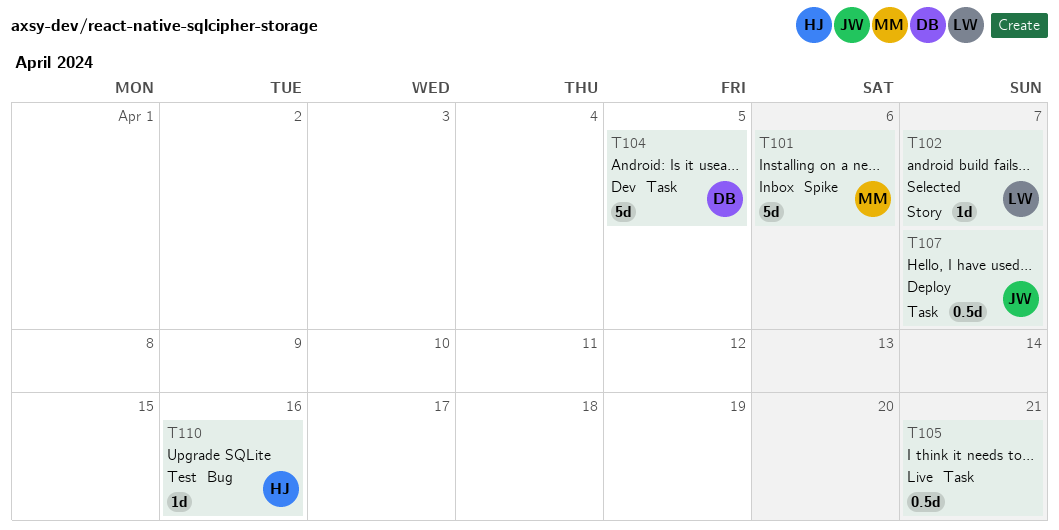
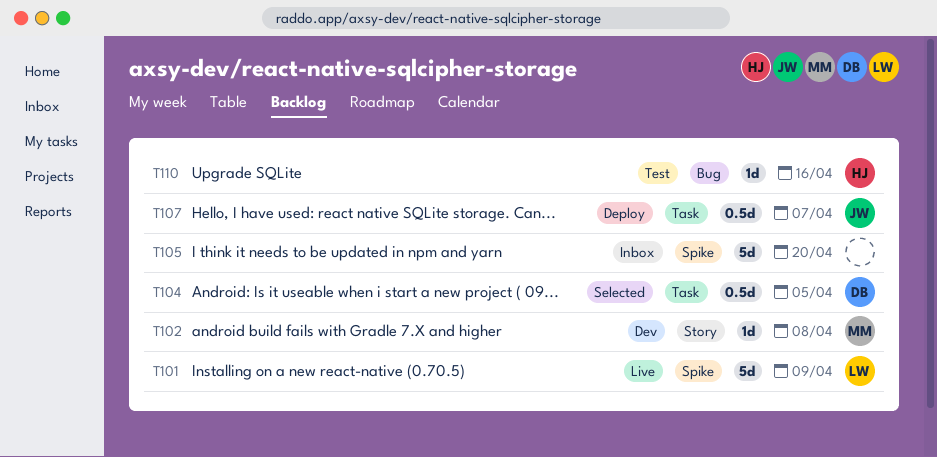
T101, status: Inbox -> Live
T101, owner: MM -> LW
T101, due: Apr 6 -> Apr 9
T102, status: Selected -> Dev
T102, owner: LW -> MM
T102, due: Apr 7 -> Apr 8
T104, status: Dev -> Selected
T104, estimate: 5d -> 0.5d
T105, status: Live -> Inbox
T105, label: Task -> Spike
T105, estimate: 0.5d -> 5d
T105, due: Apr 21 -> Apr 20

